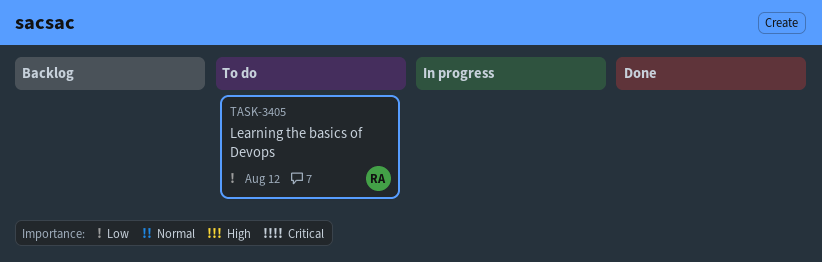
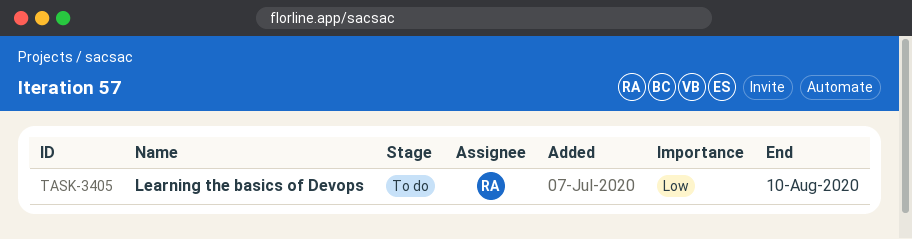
TASK-3405, due: Aug 12 -> Aug 10

